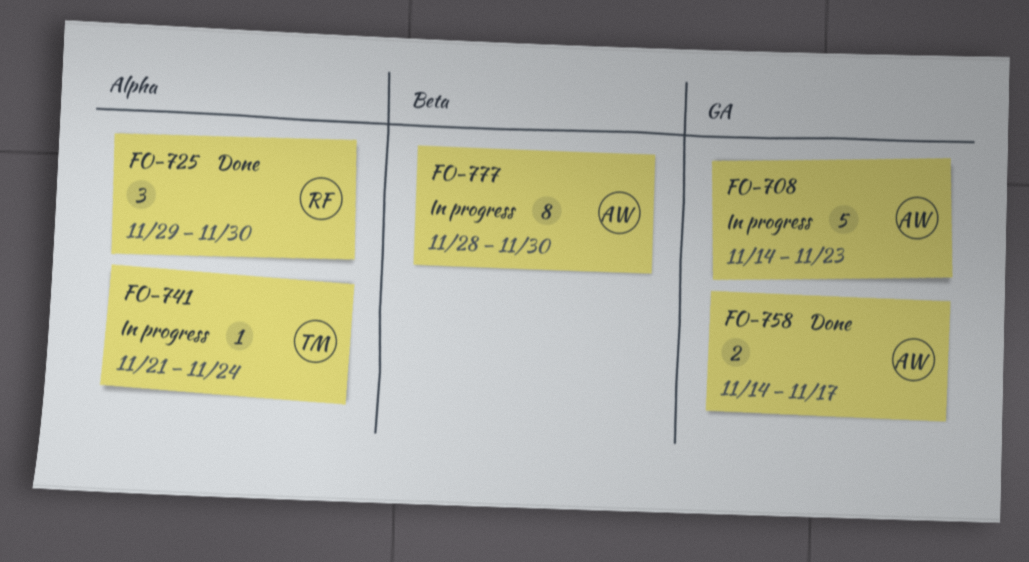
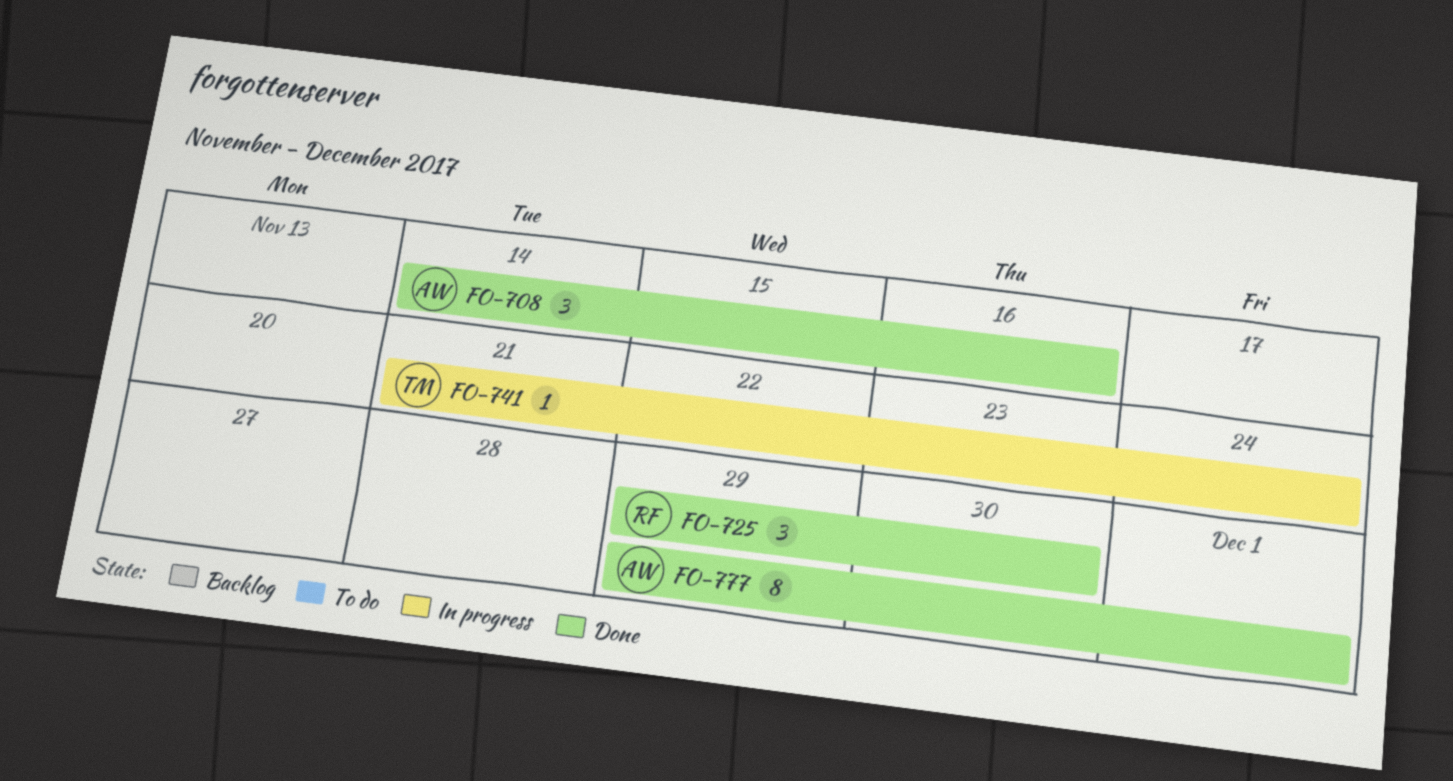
FO-708, status: In progress -> Done
FO-708, estimate: 5 -> 3
FO-708, due: Nov 23 -> Nov 16
FO-758: present -> none
FO-777, status: In progress -> Done
FO-777, start: Nov 28 -> Nov 29
FO-777, due: Nov 30 -> Dec 1

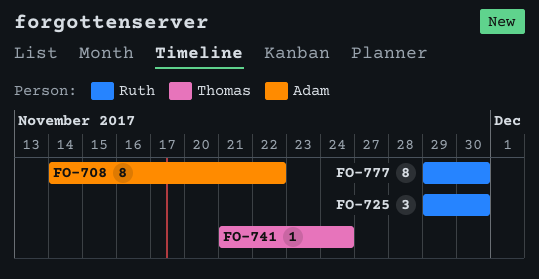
FO-708, estimate: 3 -> 8
FO-708, due: Nov 16 -> Nov 22
FO-777, owner: Adam -> Ruth
FO-777, due: Dec 1 -> Nov 30

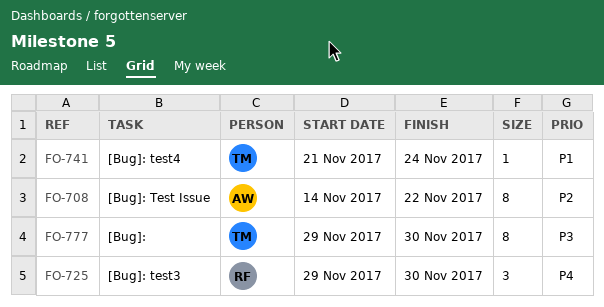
FO-777, owner: Ruth -> Thomas

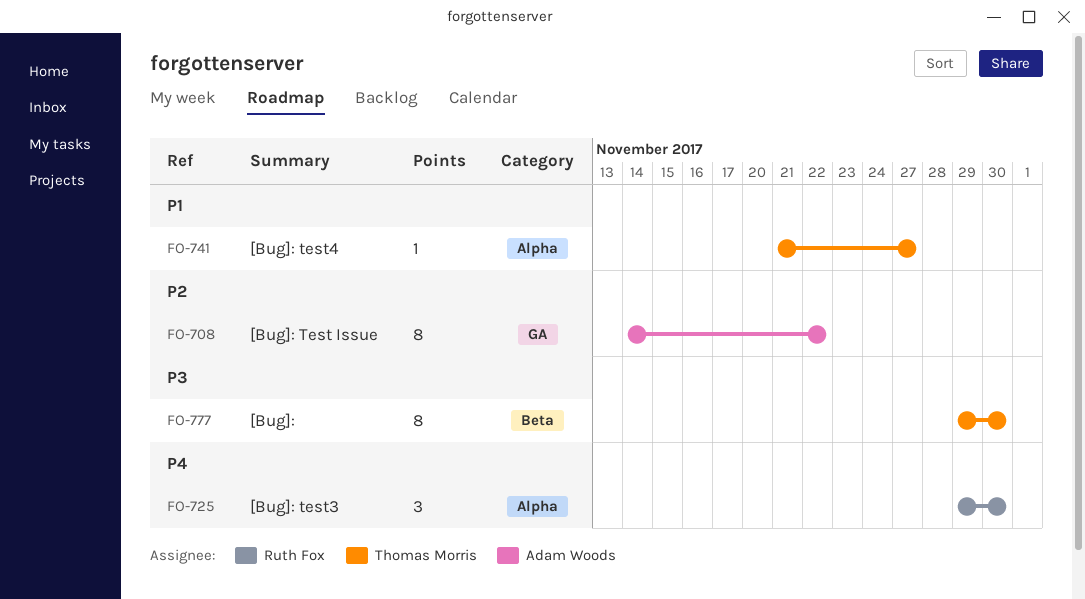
FO-741, due: Nov 24 -> Nov 27

